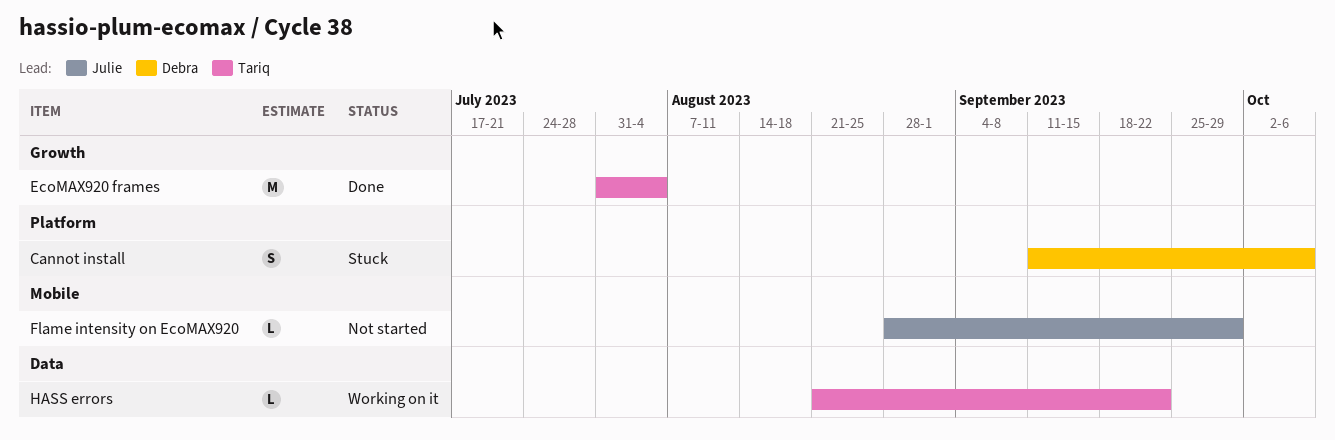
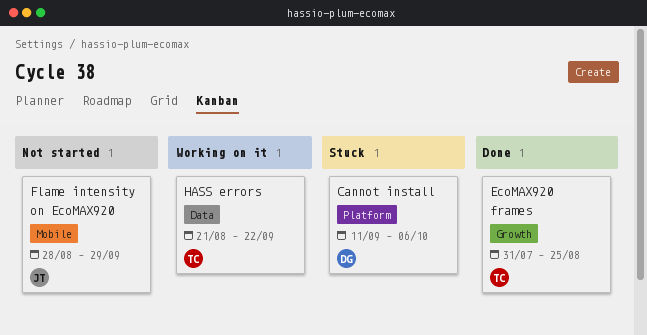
EcoMAX920 frames, due: Aug 4 -> Aug 25

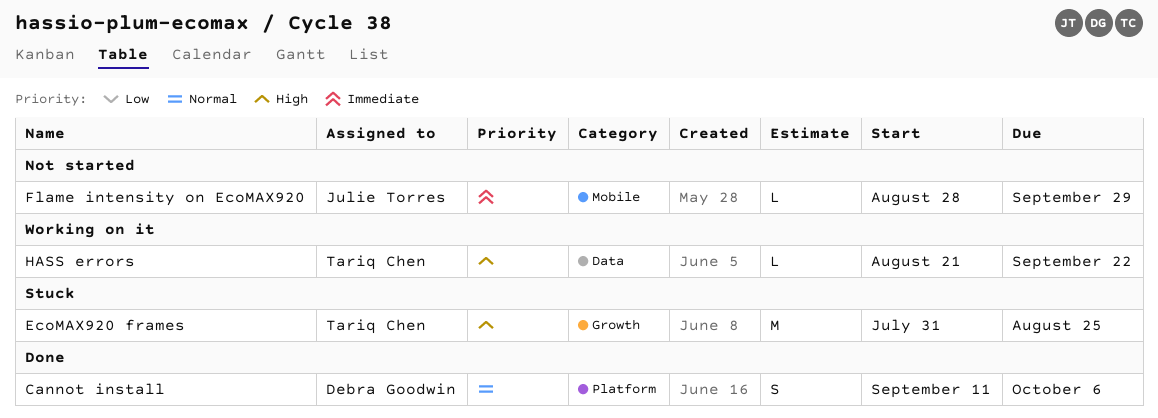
Cannot install, status: Stuck -> Done
EcoMAX920 frames, status: Done -> Stuck

